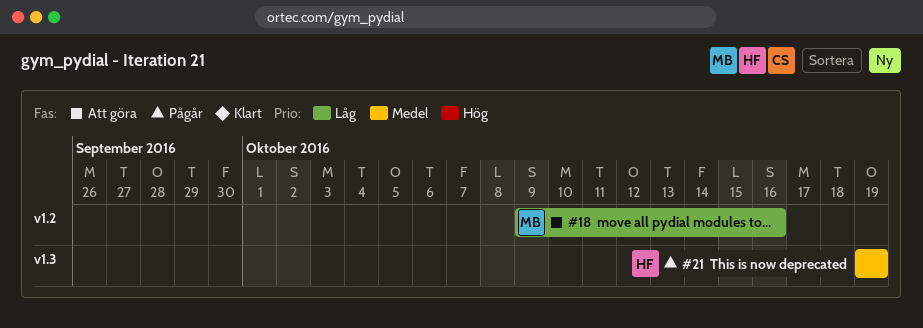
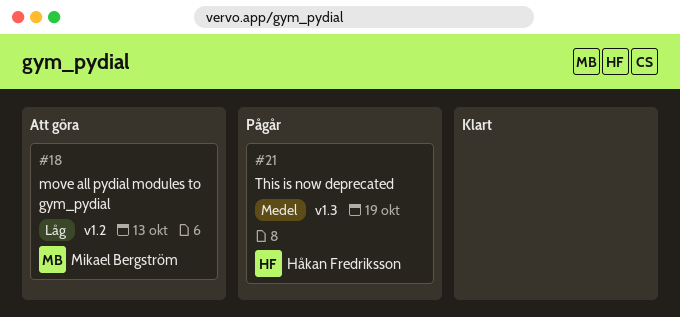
#18, due: Oct 16 -> Oct 13

